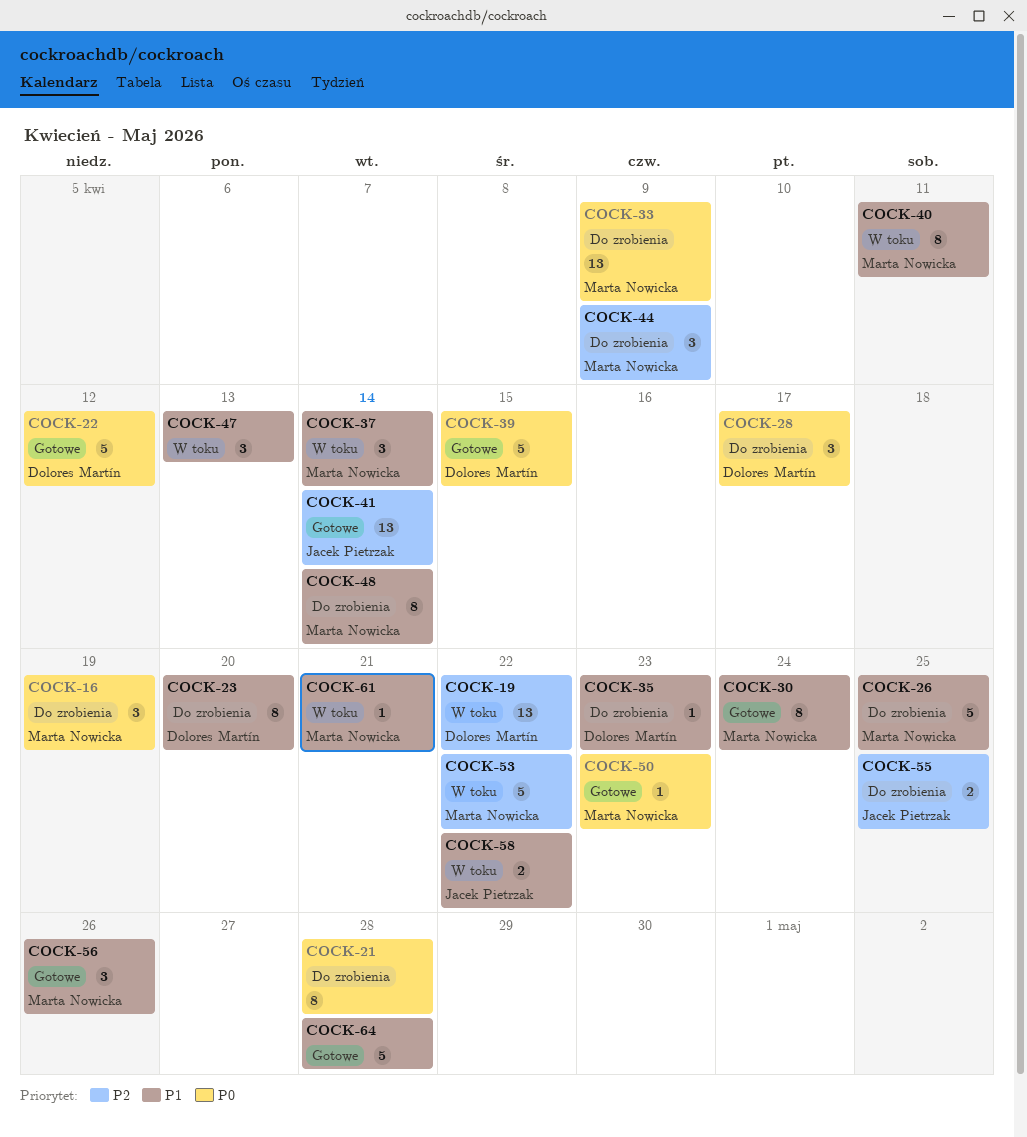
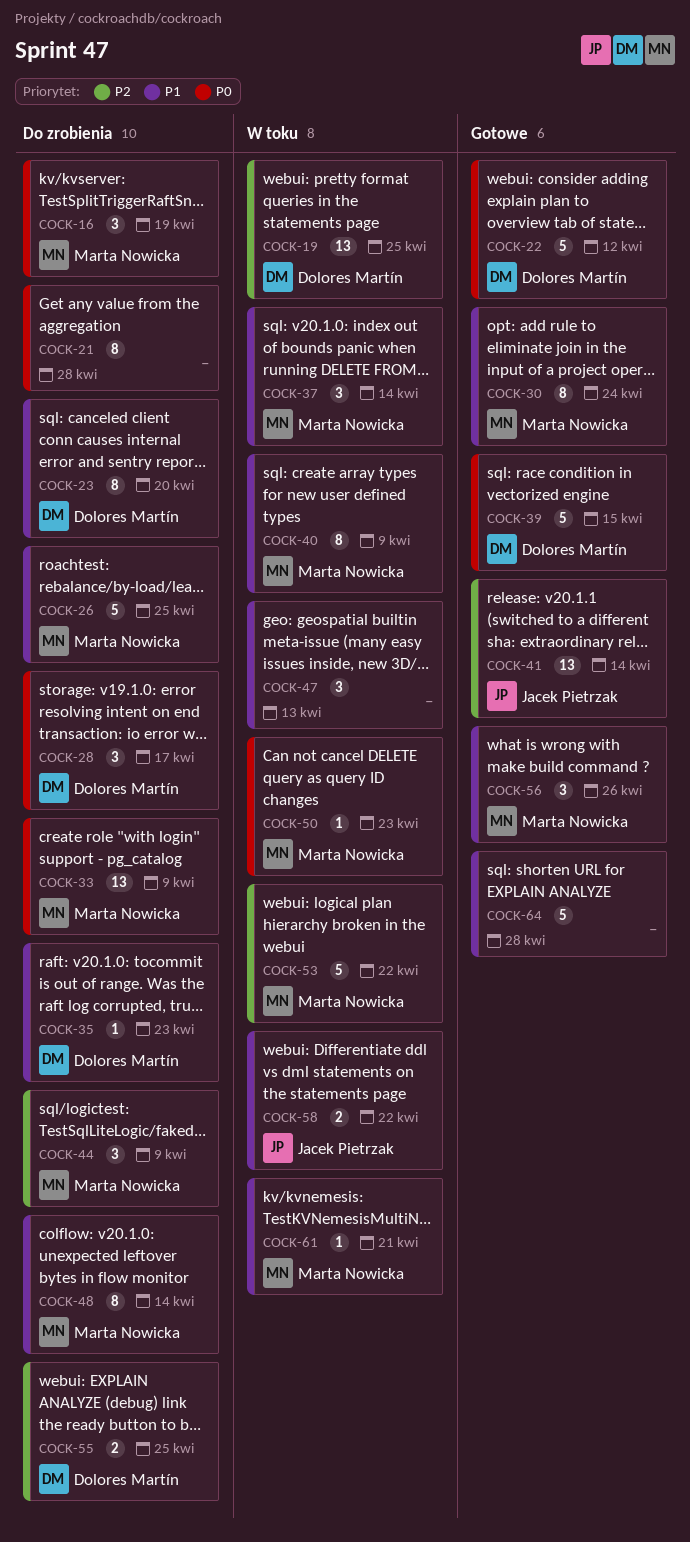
COCK-19, due: Apr 22 -> Apr 25
COCK-40, due: Apr 11 -> Apr 9
COCK-50, status: Gotowe -> W toku
COCK-55, owner: Jacek Pietrzak -> Dolores Martín

